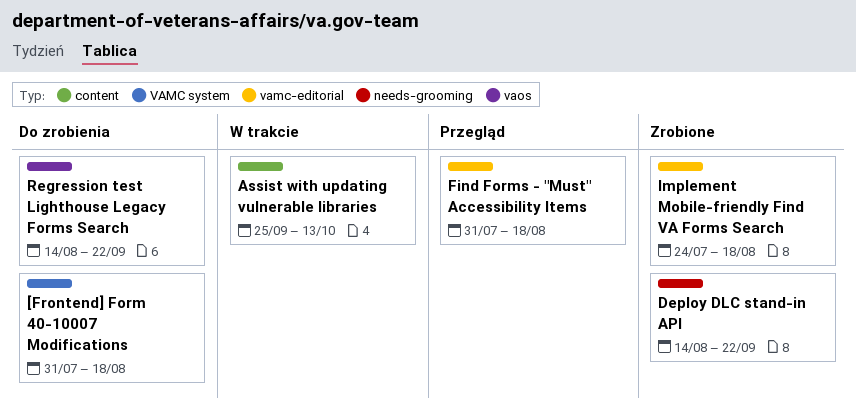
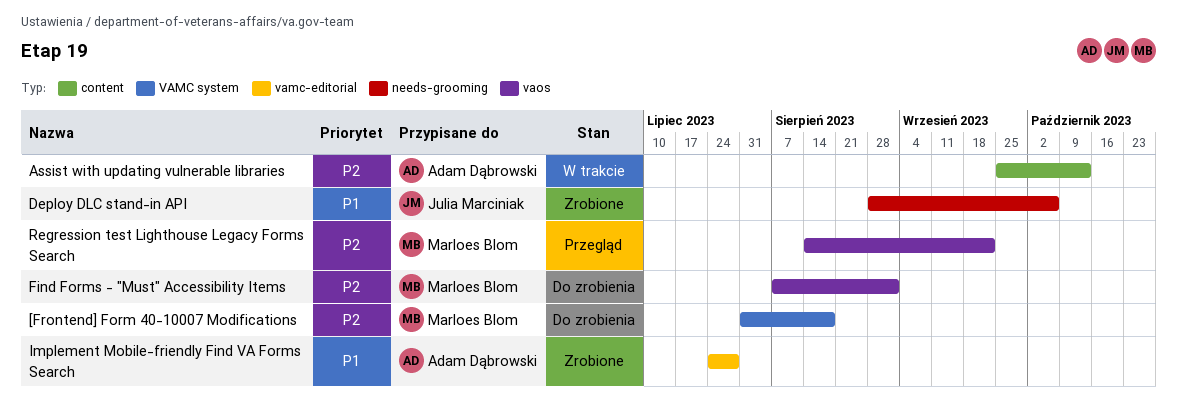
Deploy DLC stand-in API, start: Aug 14 -> Aug 28
Deploy DLC stand-in API, due: Sep 22 -> Oct 6
Find Forms - "Must" Accessibility Items, status: Przegląd -> Do zrobienia
Find Forms - "Must" Accessibility Items, label: vamc-editorial -> vaos
Find Forms - "Must" Accessibility Items, start: Jul 31 -> Aug 7
Find Forms - "Must" Accessibility Items, due: Aug 18 -> Sep 1
Implement Mobile-friendly Find VA Forms Search, due: Aug 18 -> Jul 28
Regression test Lighthouse Legacy Forms Search, status: Do zrobienia -> Przegląd

